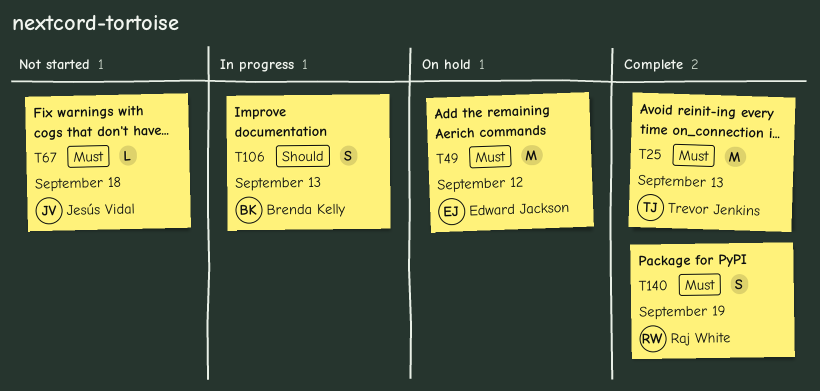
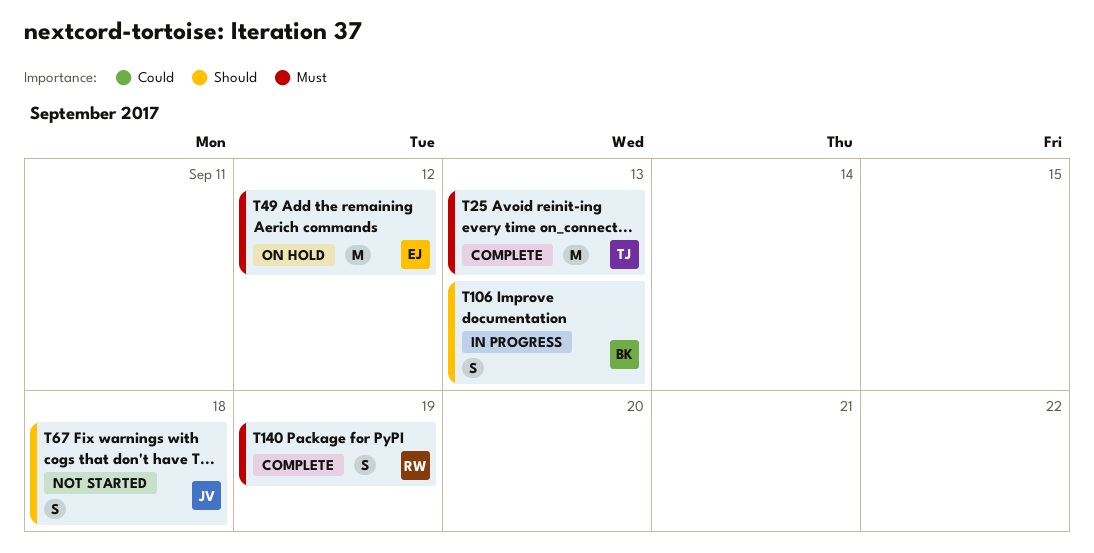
T67, priority: Must -> Should
T67, estimate: L -> S

